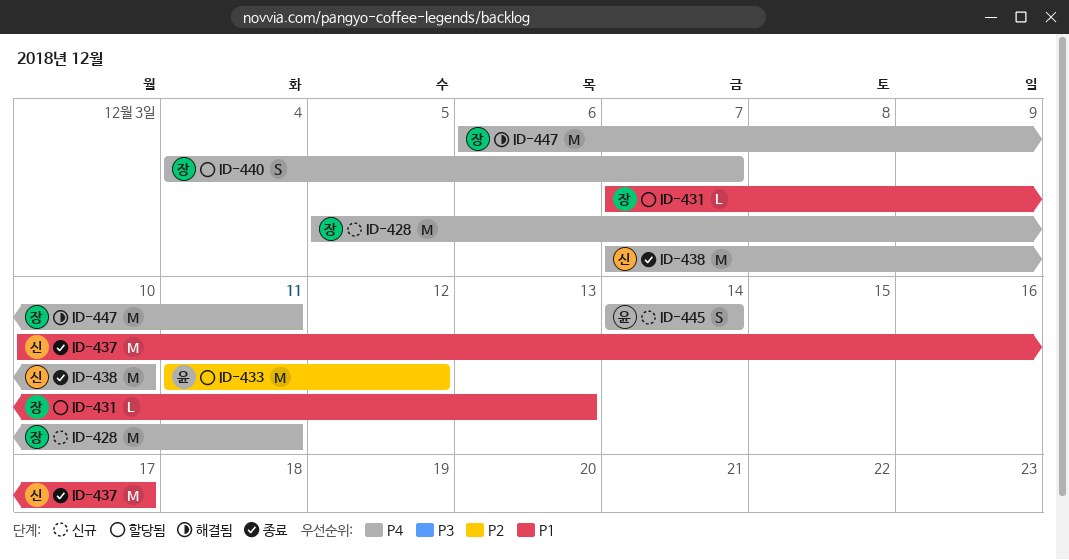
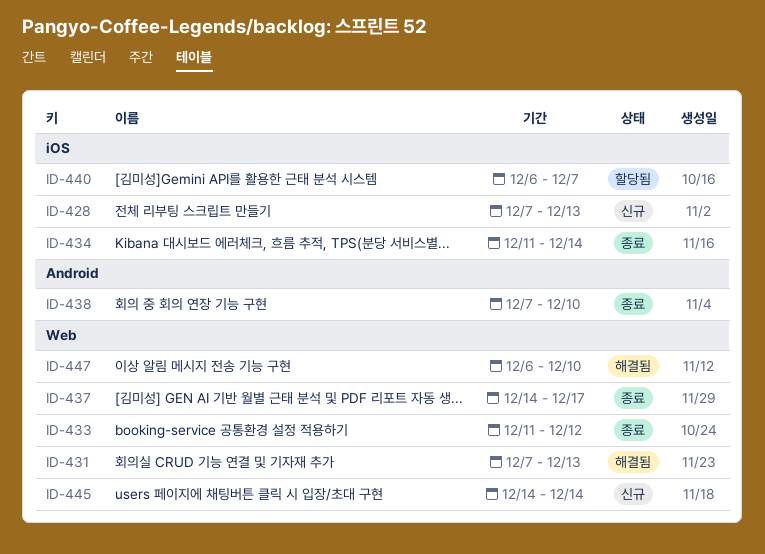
ID-428, start: Dec 5 -> Dec 7
ID-428, due: Dec 11 -> Dec 13
ID-431, status: 할당됨 -> 해결됨
ID-433, status: 할당됨 -> 종료
ID-434: none -> present
ID-437, start: Dec 10 -> Dec 14
ID-440, start: Dec 4 -> Dec 6
ID-447, due: Dec 11 -> Dec 10

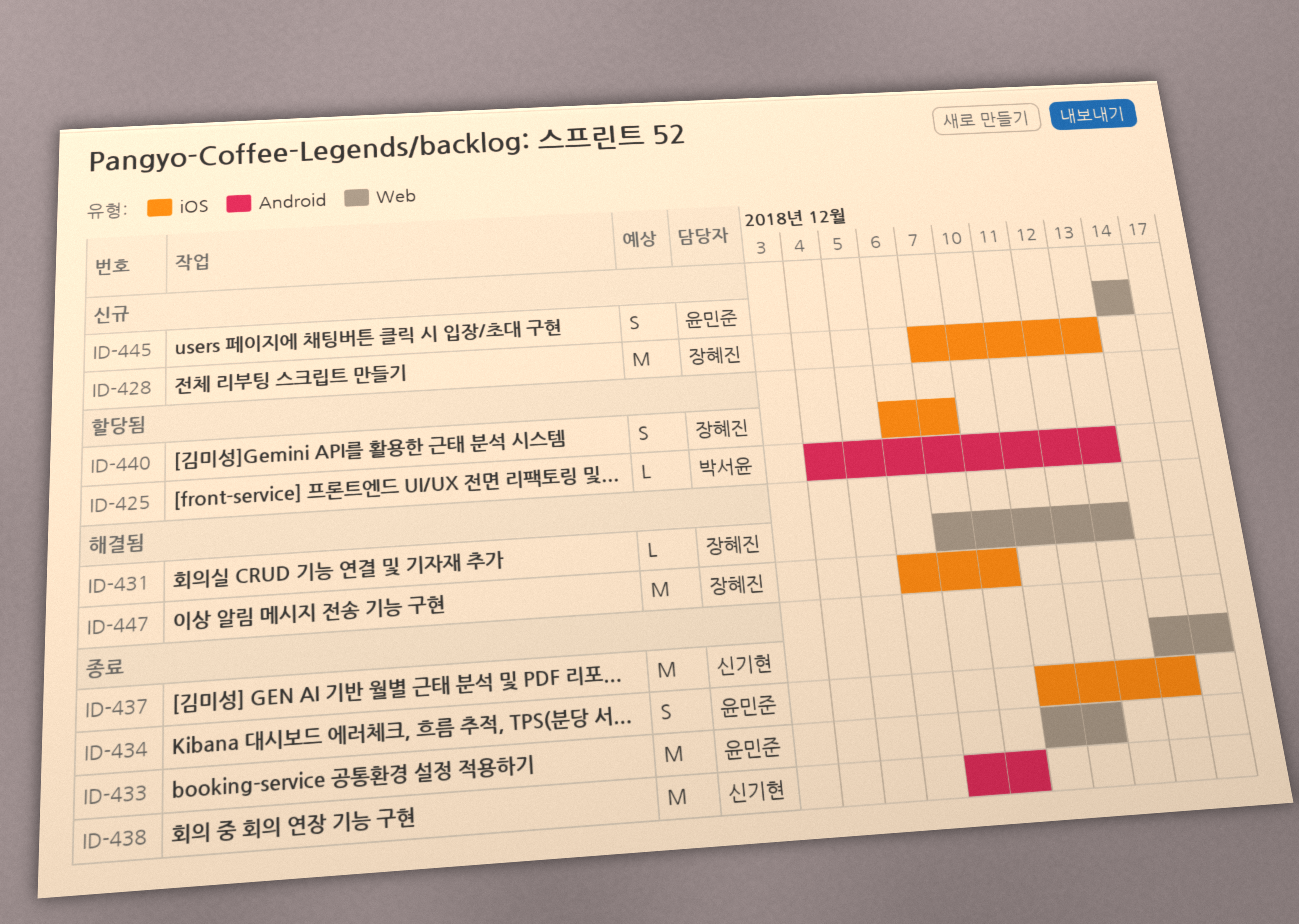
ID-425: none -> present
ID-447, label: Web -> iOS

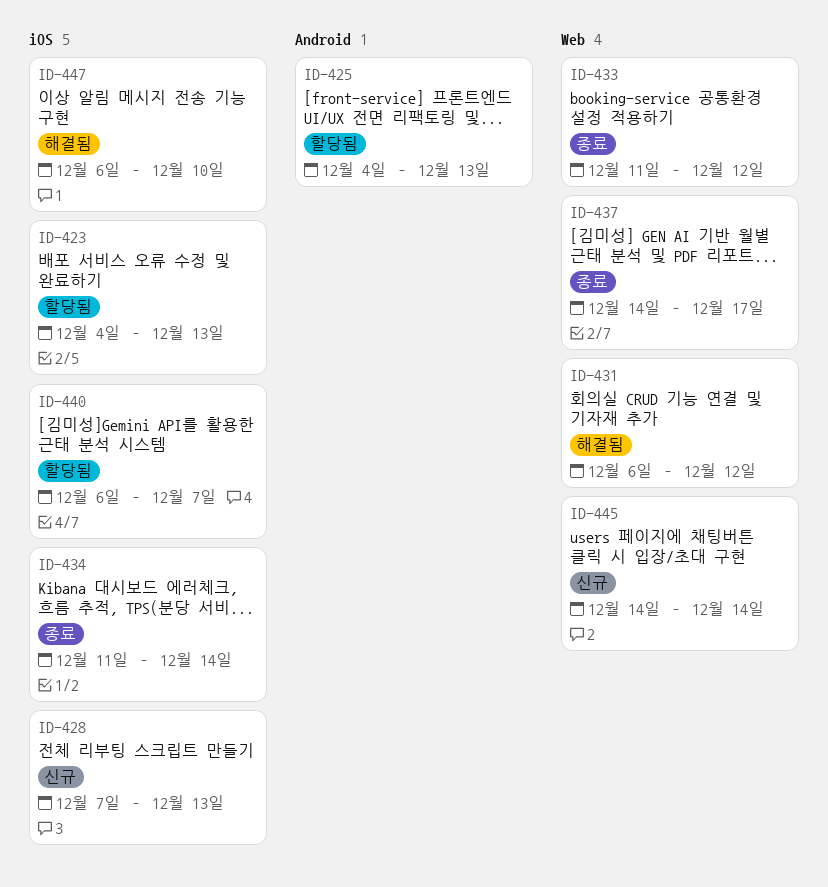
ID-423: none -> present
ID-431, start: Dec 7 -> Dec 6
ID-431, due: Dec 13 -> Dec 12
ID-438: present -> none

